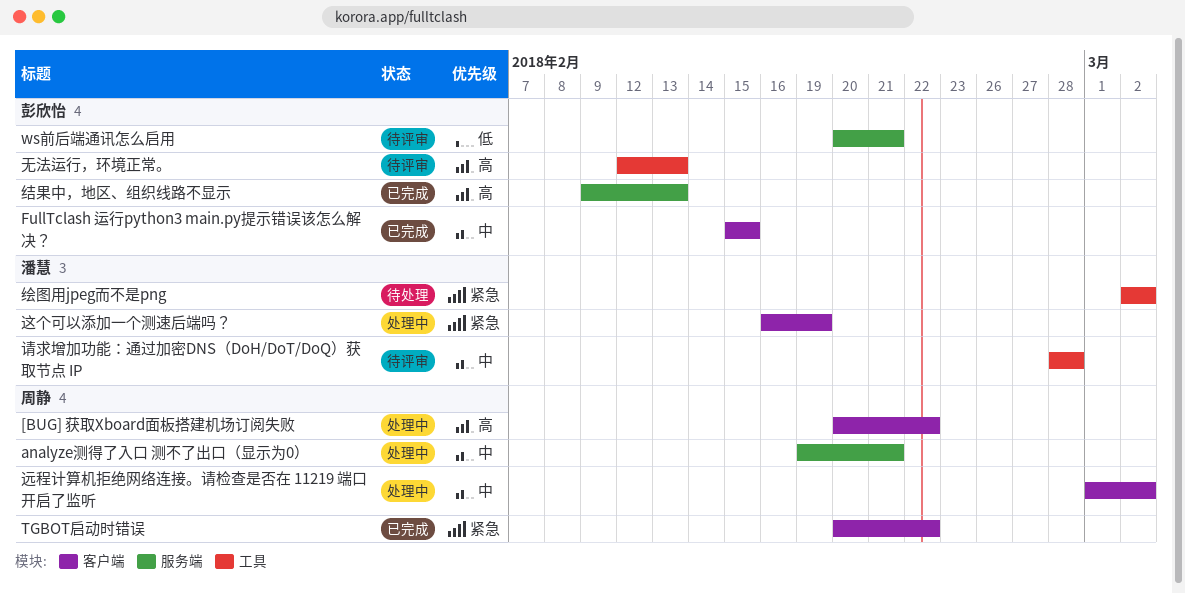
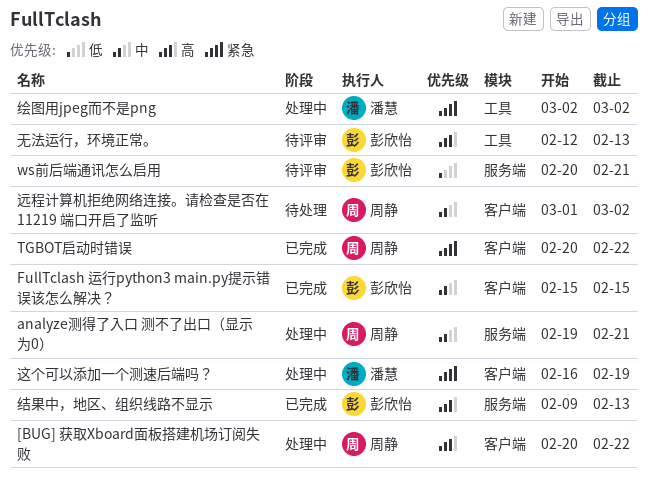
绘图用jpeg而不是png, status: 待处理 -> 处理中
请求增加功能：通过加密DNS（DoH/DoT/DoQ）获取节点 IP: present -> none
远程计算机拒绝网络连接。请检查是否在 11219 端口开启了监听, status: 处理中 -> 待处理

